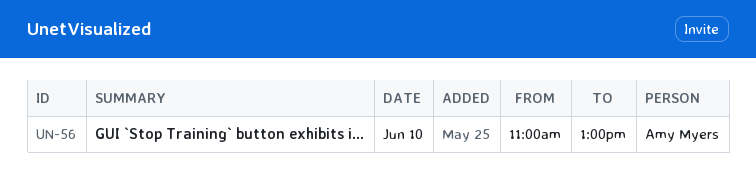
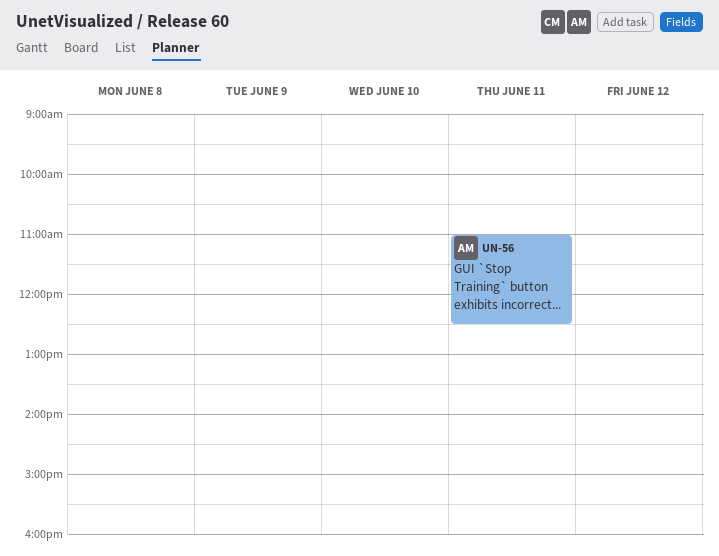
UN-56, day: Jun 10 -> Jun 11
UN-56, ends: 13:00 -> 12:30

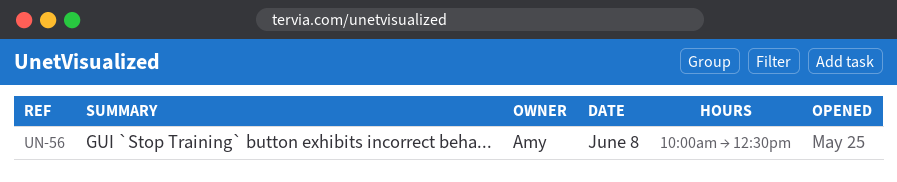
UN-56, day: Jun 11 -> Jun 8
UN-56, begins: 11:00 -> 10:00

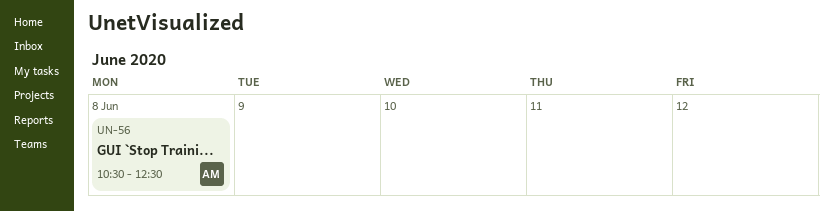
UN-56, begins: 10:00 -> 10:30

